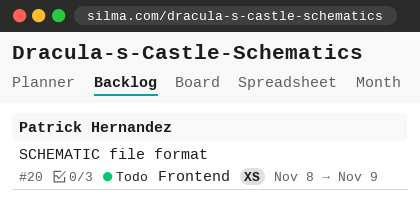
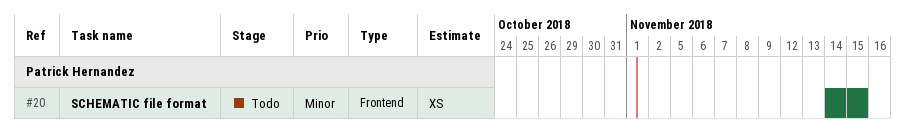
#20, start: Nov 8 -> Nov 14
#20, due: Nov 9 -> Nov 15

